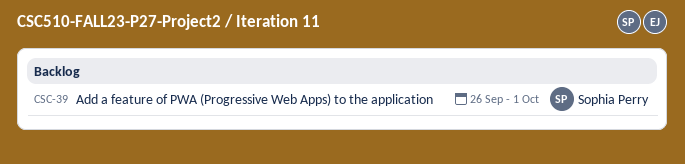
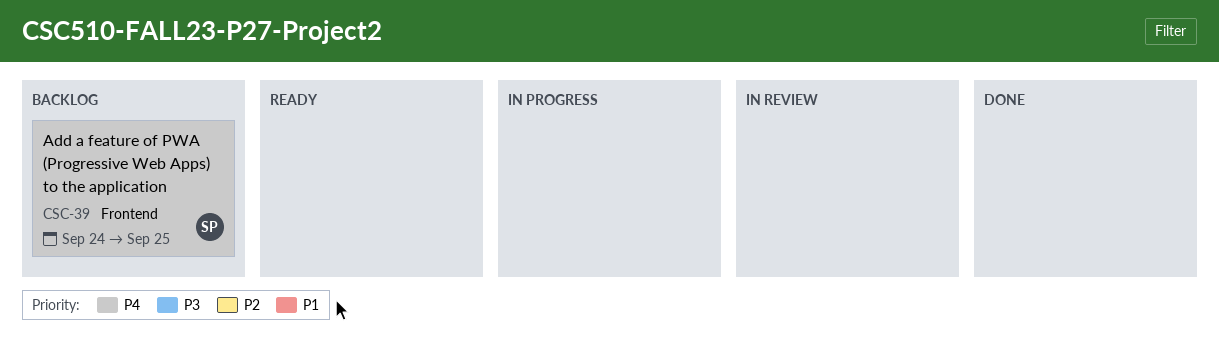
CSC-39, start: Sep 26 -> Sep 24
CSC-39, due: Oct 1 -> Sep 25

